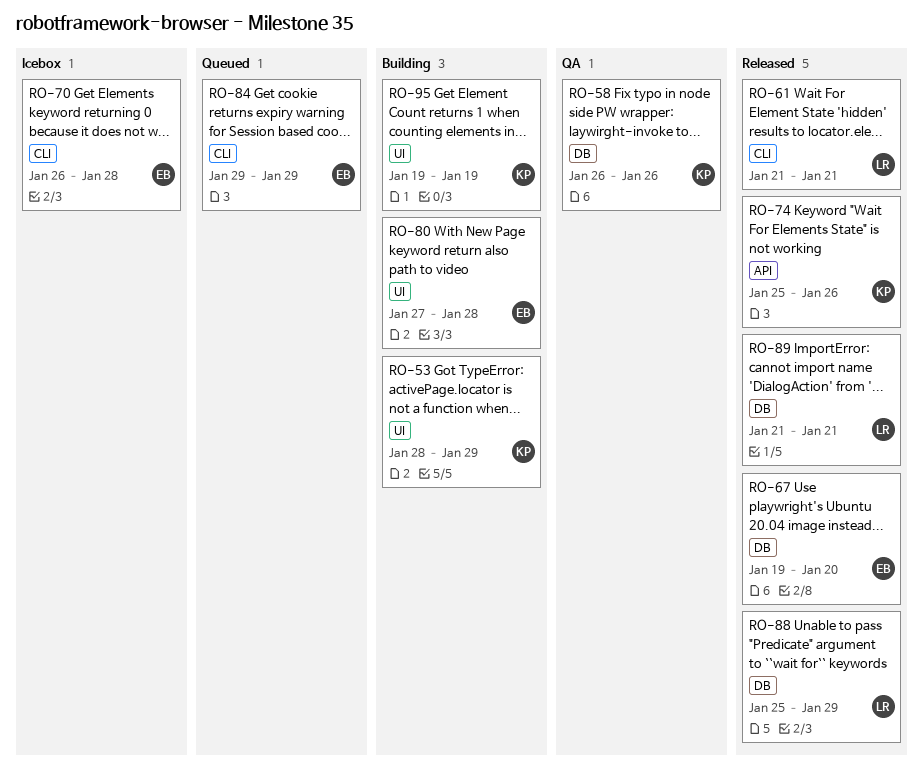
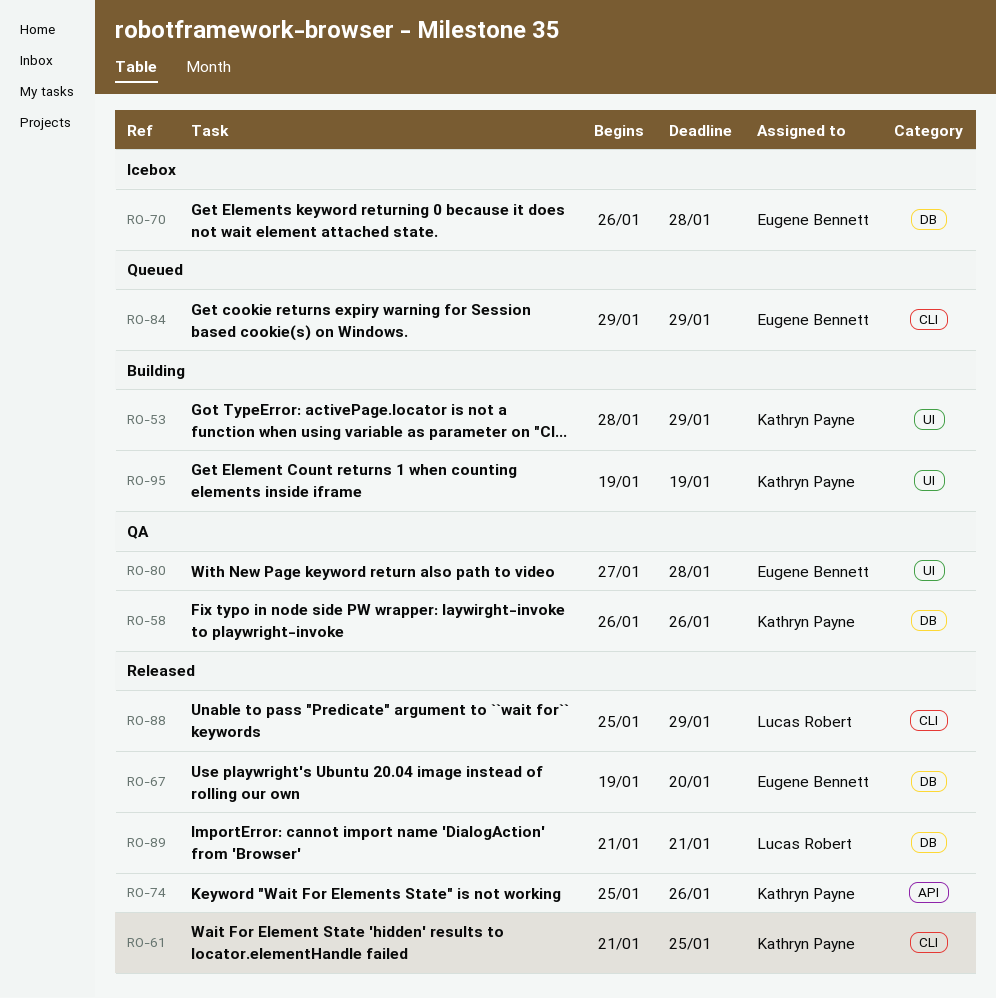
RO-61, owner: Lucas Robert -> Kathryn Payne
RO-61, due: Jan 21 -> Jan 25
RO-70, label: CLI -> DB
RO-80, status: Building -> QA
RO-88, label: DB -> CLI

